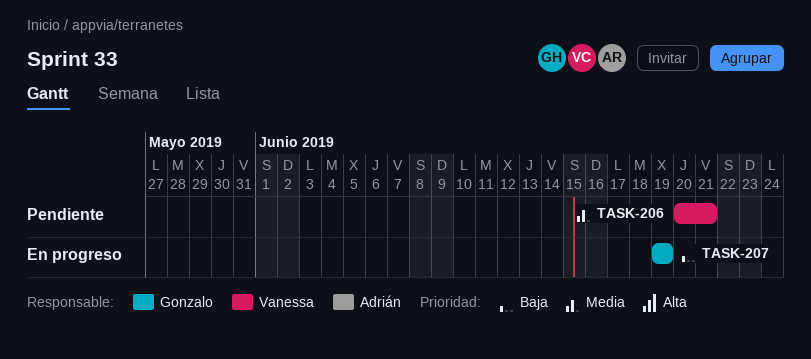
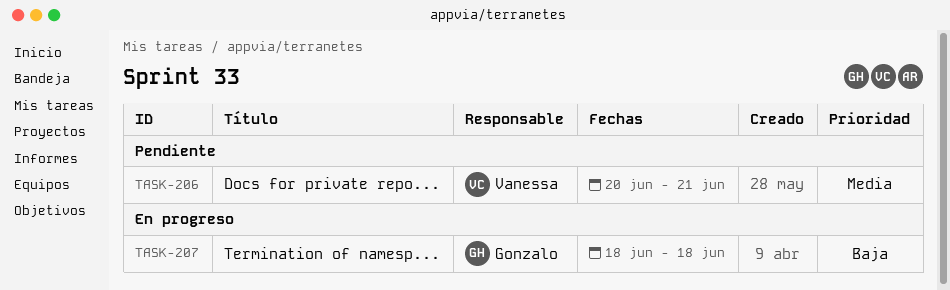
TASK-207, start: Jun 19 -> Jun 18
TASK-207, due: Jun 19 -> Jun 18

